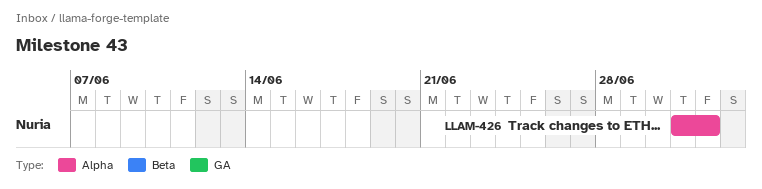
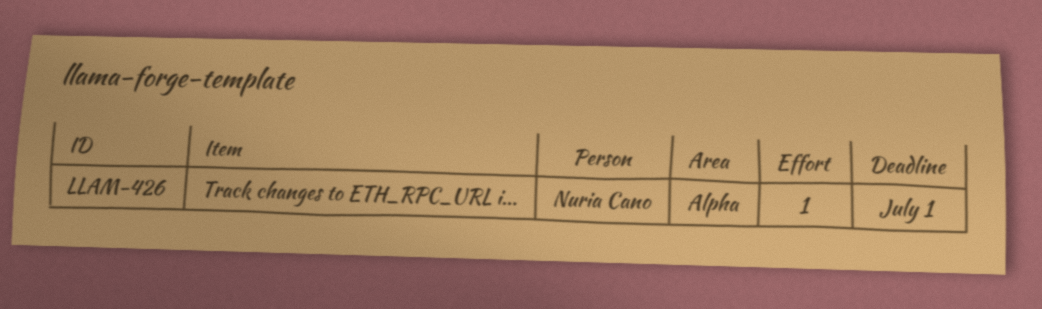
LLAM-426, due: Jul 2 -> Jul 1

